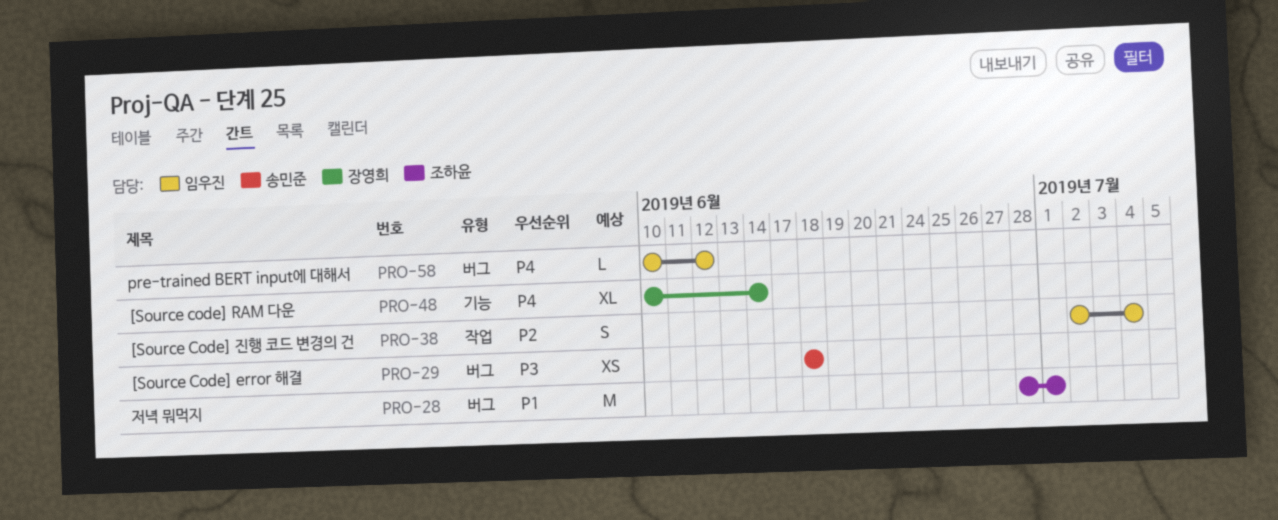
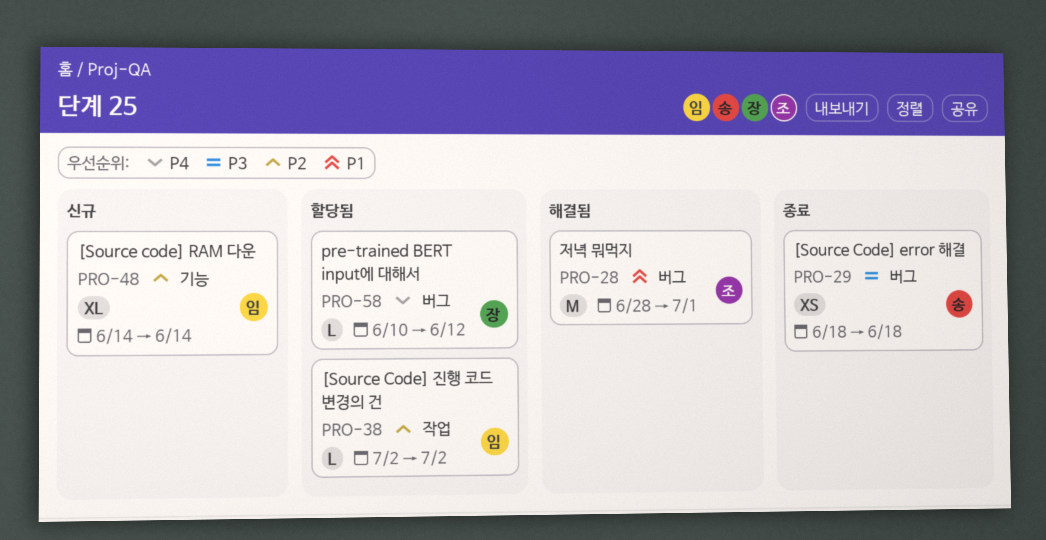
PRO-38, estimate: S -> L
PRO-38, due: Jul 4 -> Jul 2
PRO-48, owner: 장영희 -> 임우진
PRO-48, priority: P4 -> P2
PRO-48, start: Jun 10 -> Jun 14
PRO-58, owner: 임우진 -> 장영희

